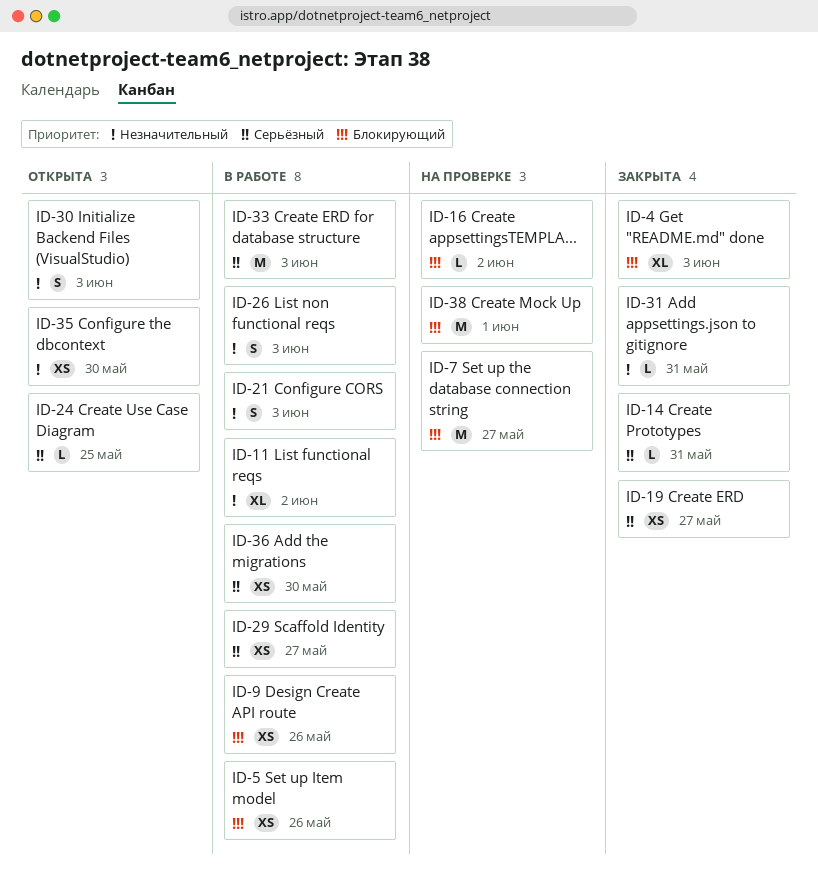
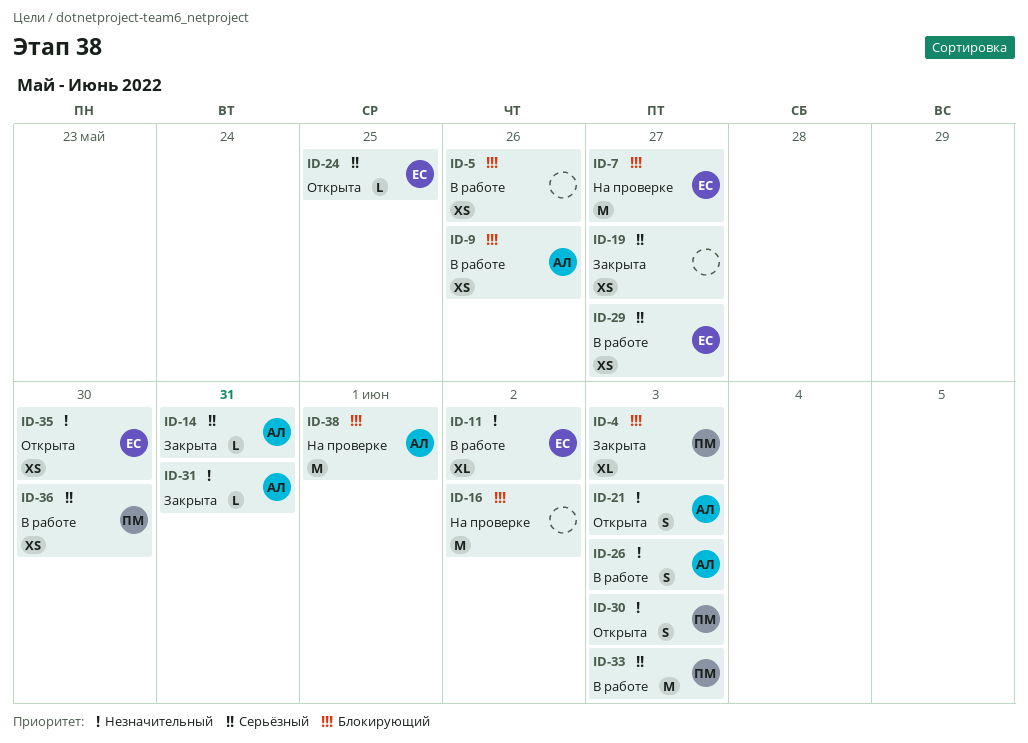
ID-16, estimate: L -> M
ID-21, status: В работе -> Открыта

